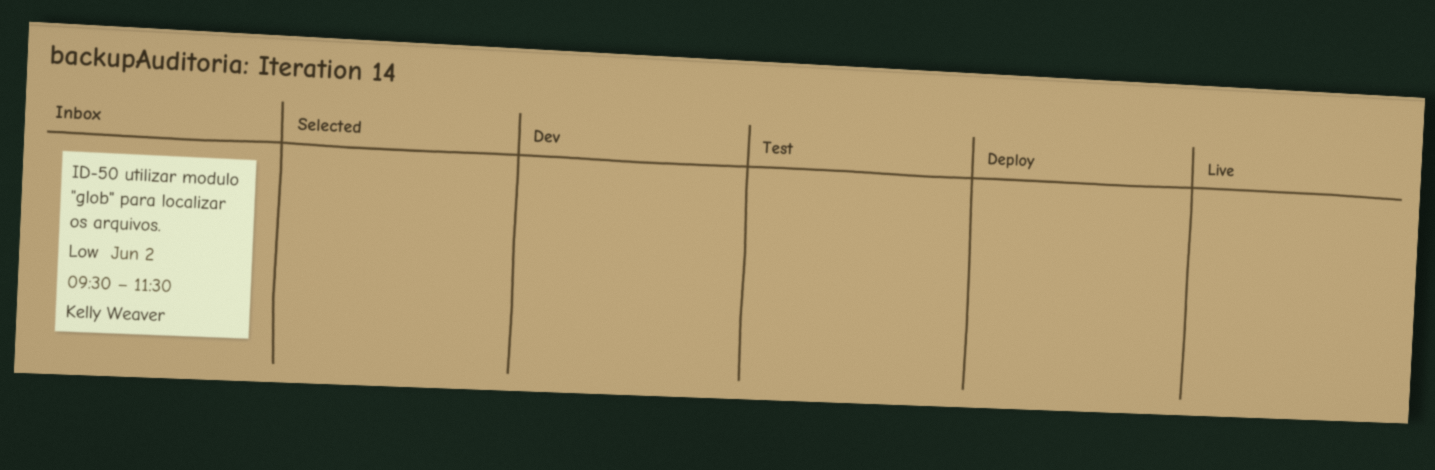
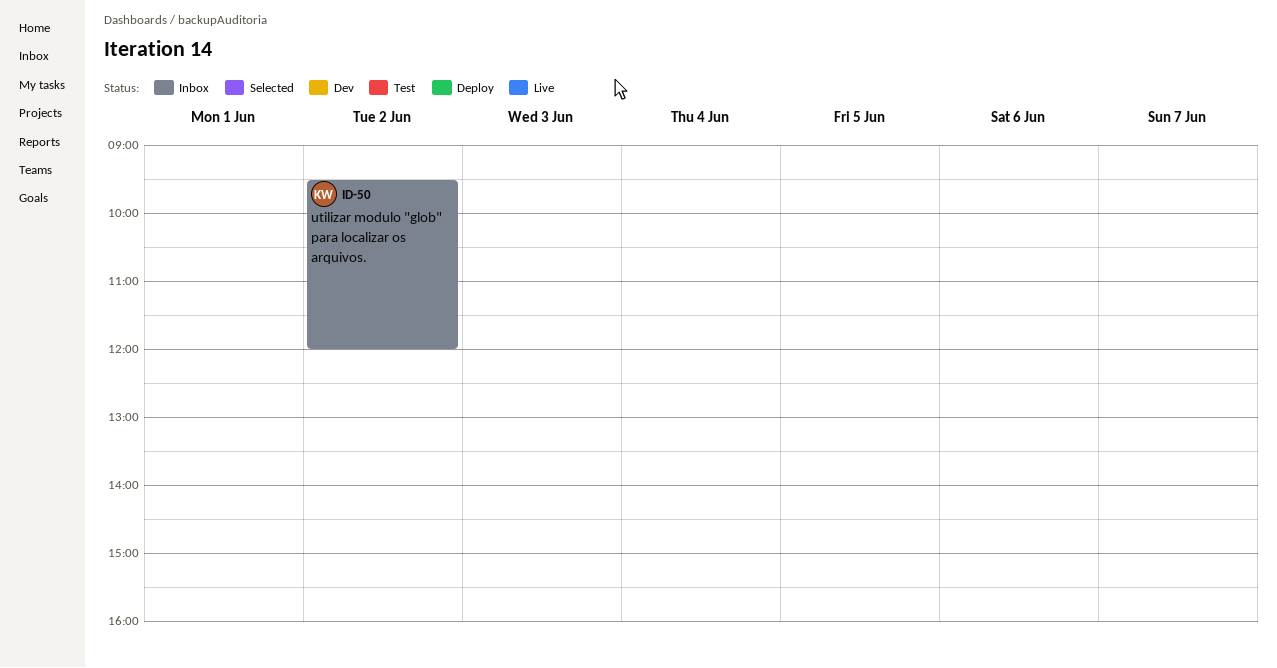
ID-50, ends: 11:30 -> 12:00

